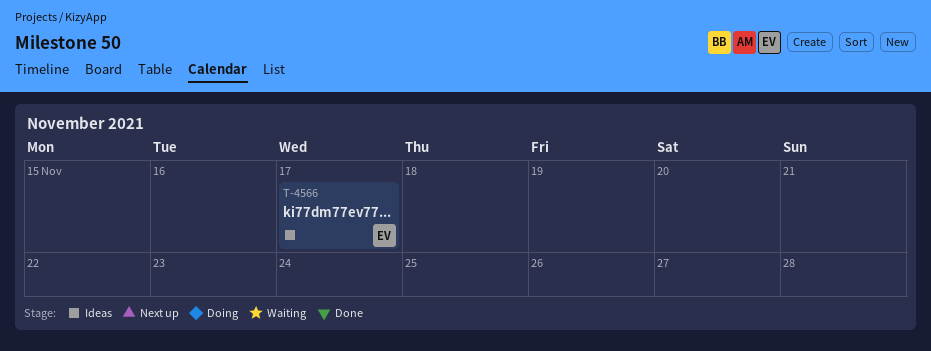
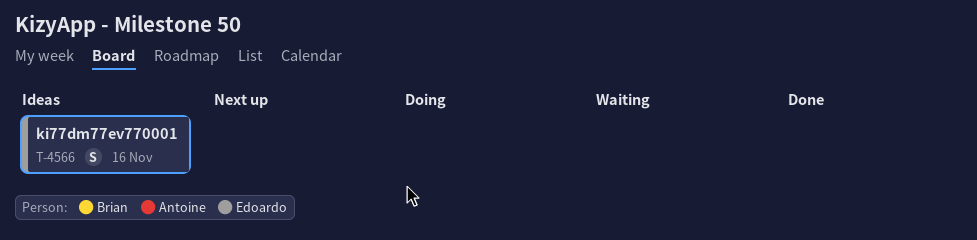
T-4566, due: Nov 17 -> Nov 16

